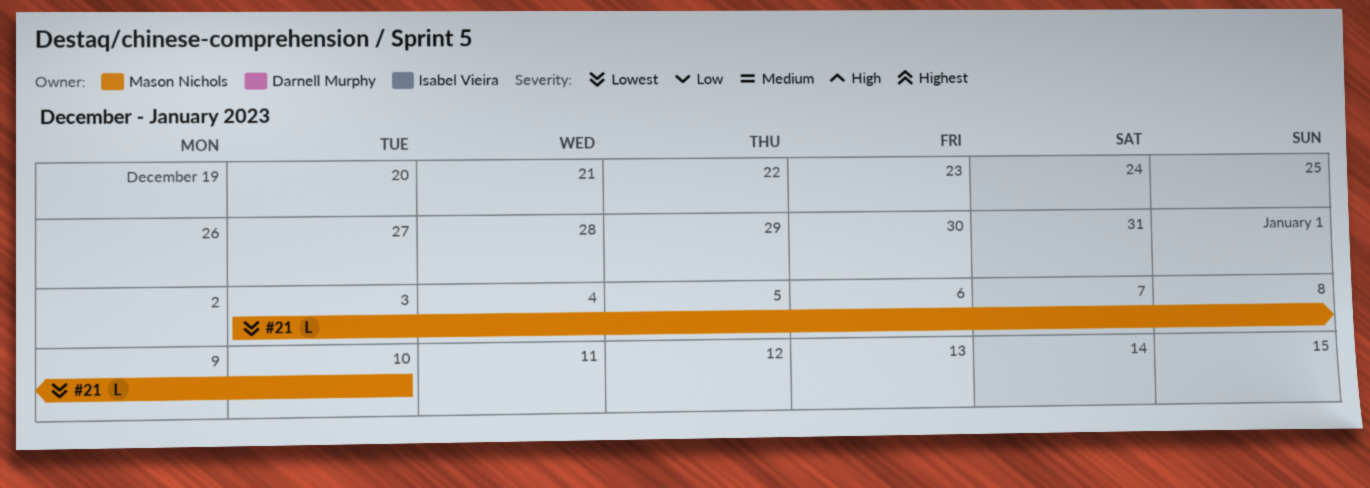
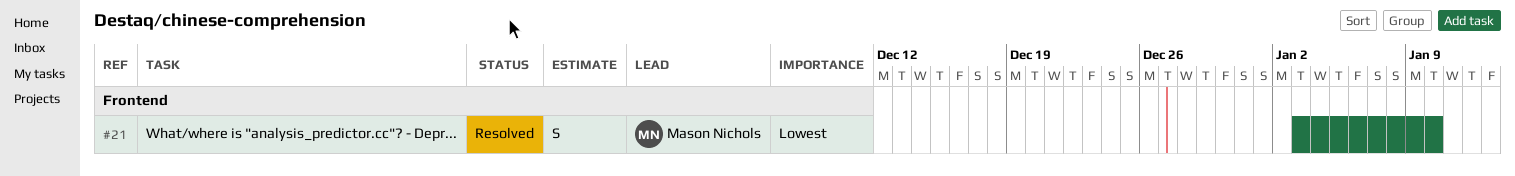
#21, estimate: L -> S

